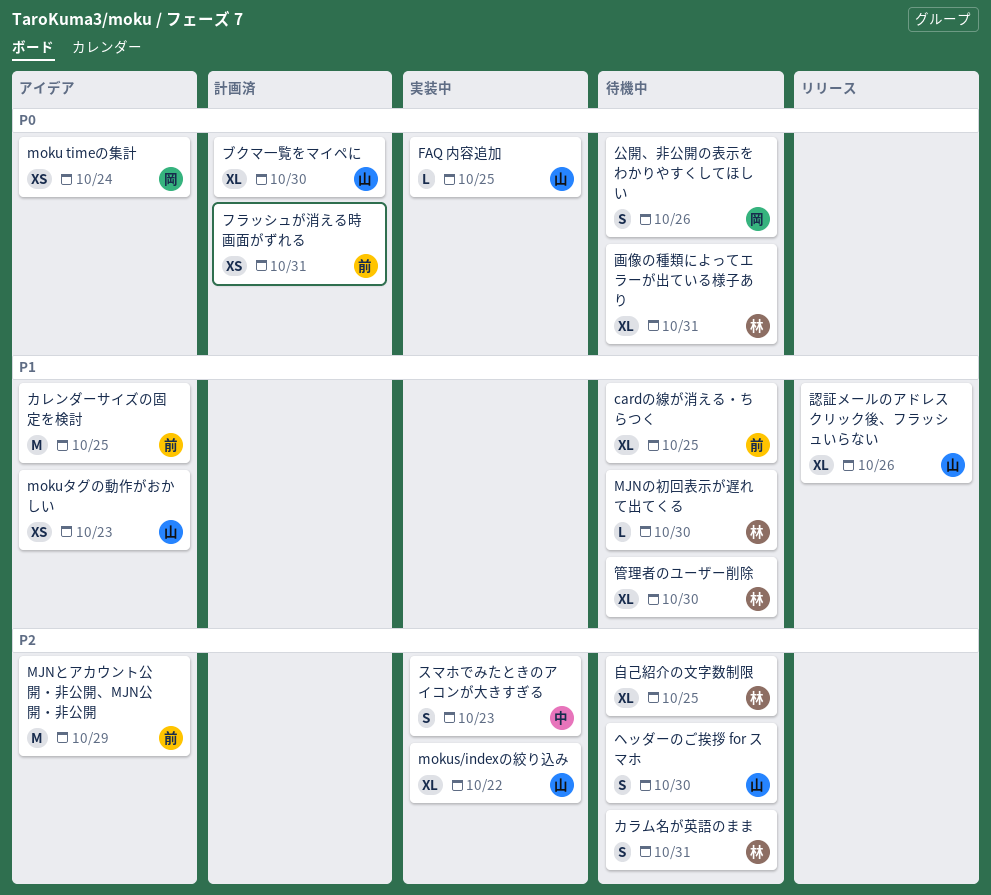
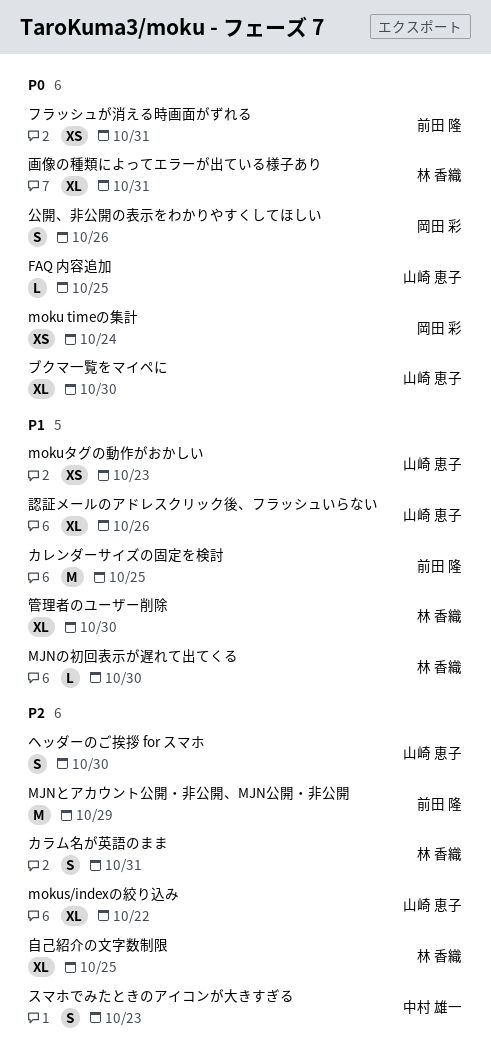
cardの線が消える・ちらつく: present -> none

